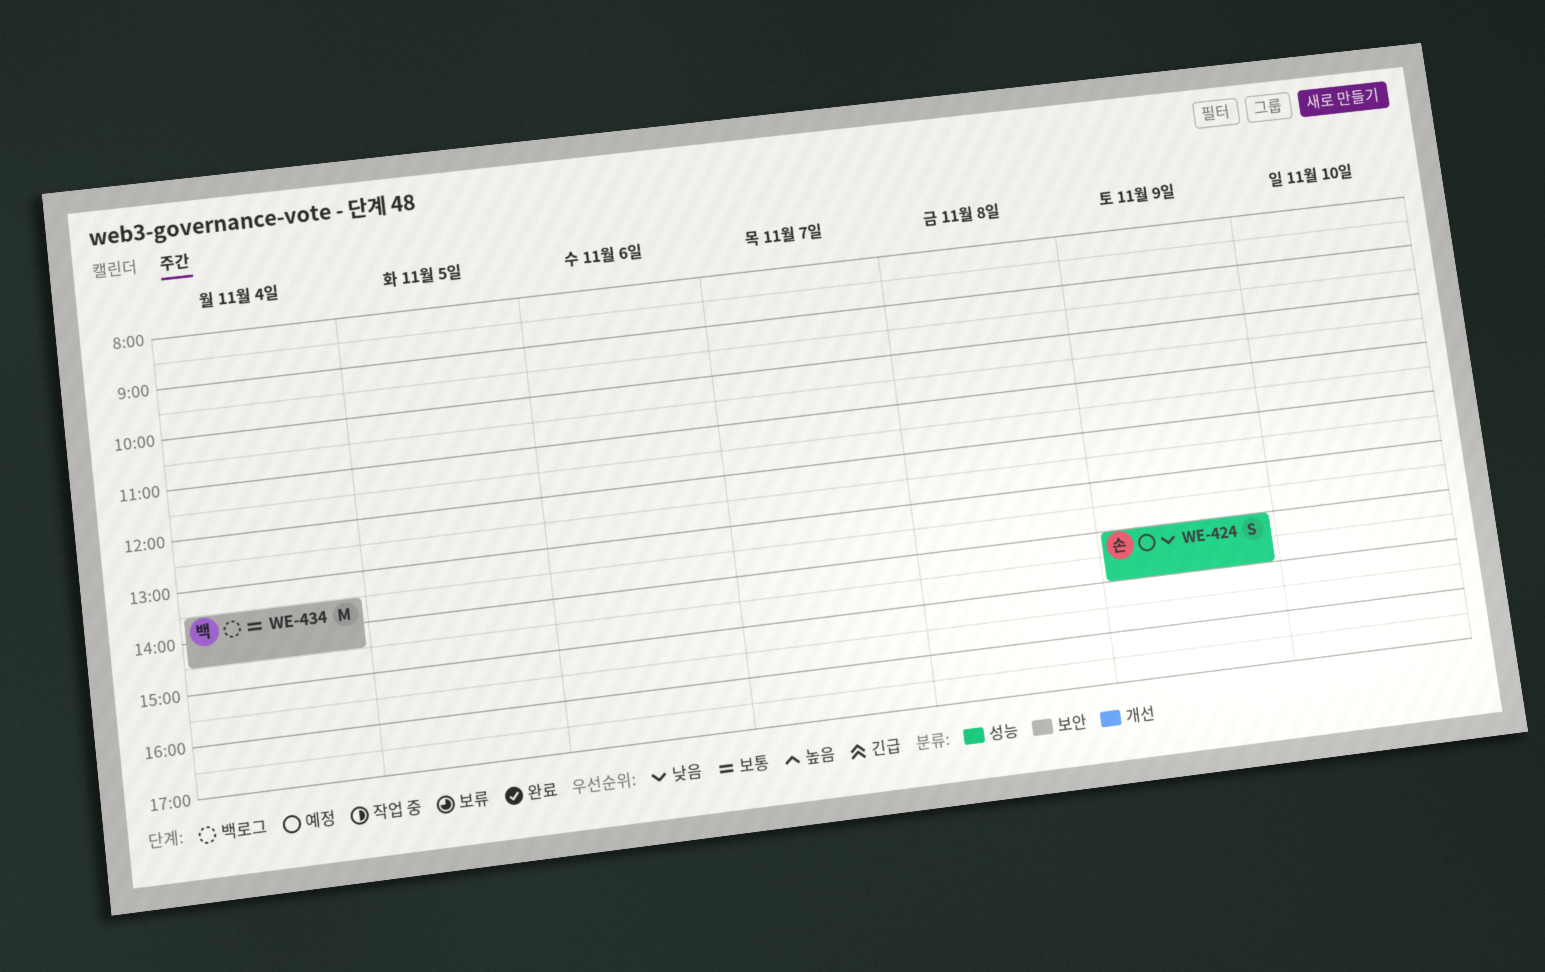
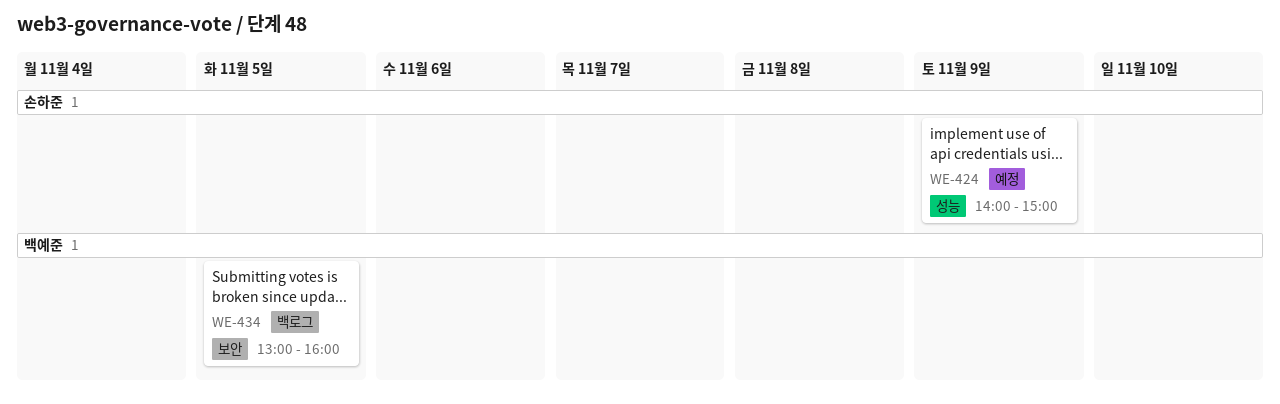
WE-434, day: Nov 4 -> Nov 5
WE-434, begins: 13:30 -> 13:00
WE-434, ends: 14:30 -> 16:00

